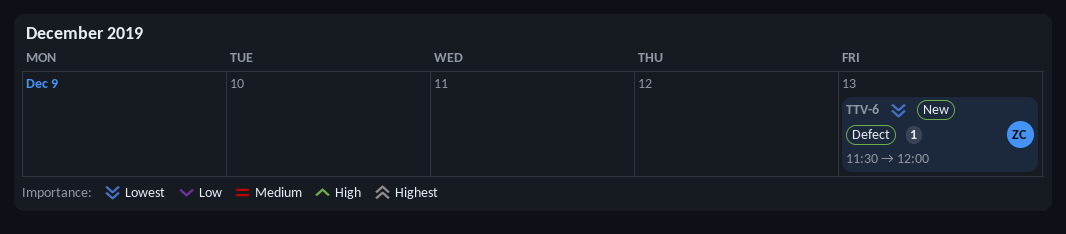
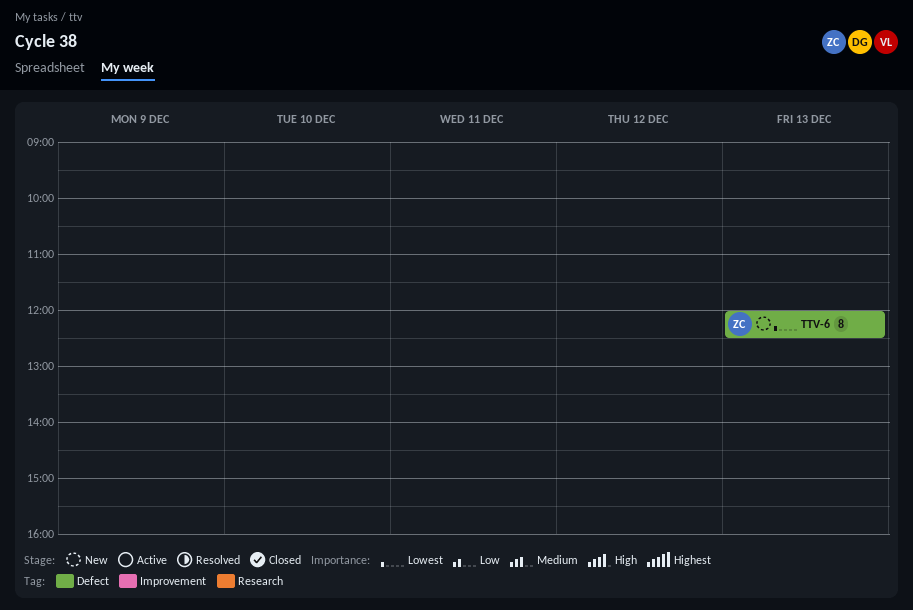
TTV-6, estimate: 1 -> 8
TTV-6, begins: 11:30 -> 12:00
TTV-6, ends: 12:00 -> 12:30

